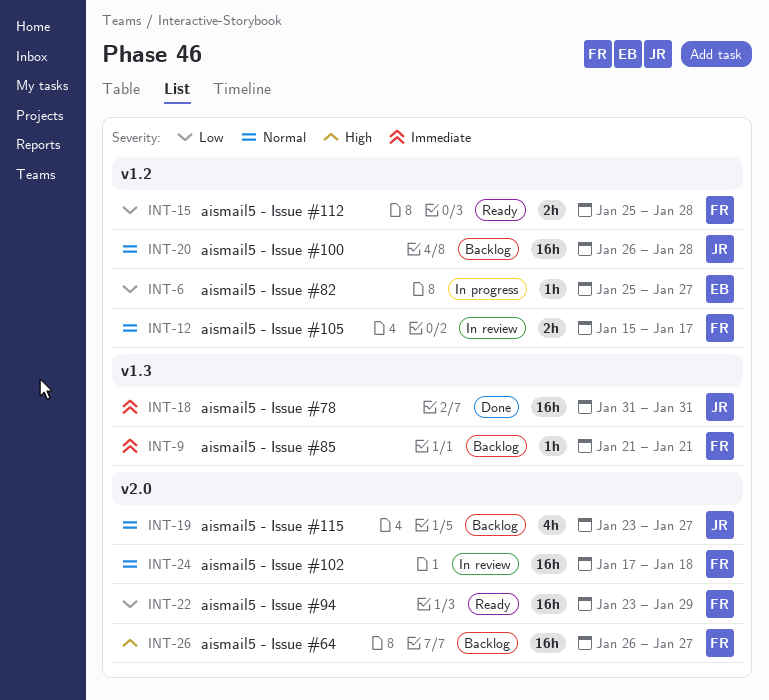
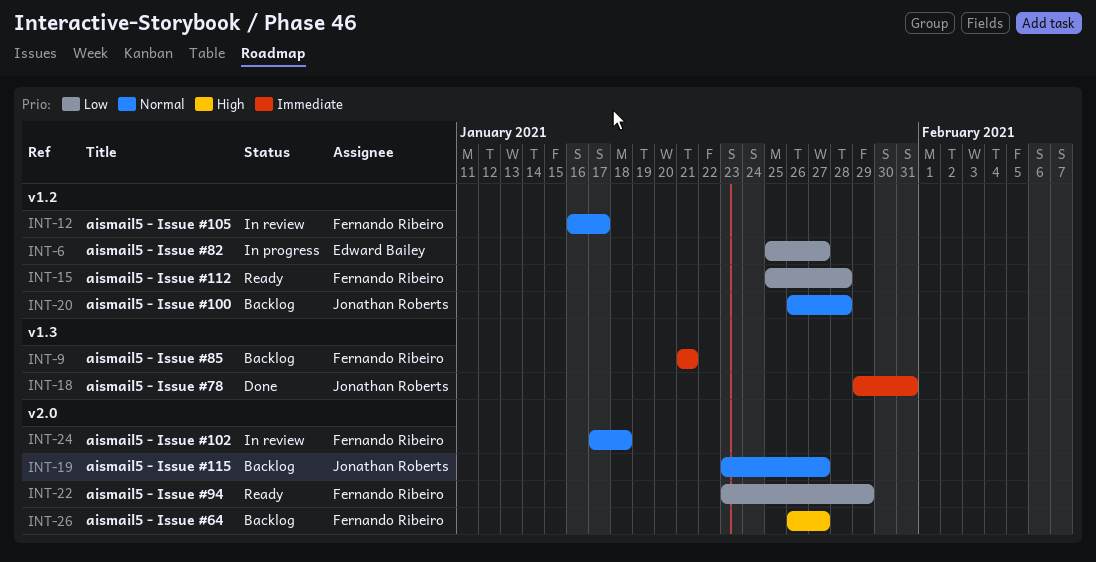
INT-12, start: Jan 15 -> Jan 16
INT-18, start: Jan 31 -> Jan 29

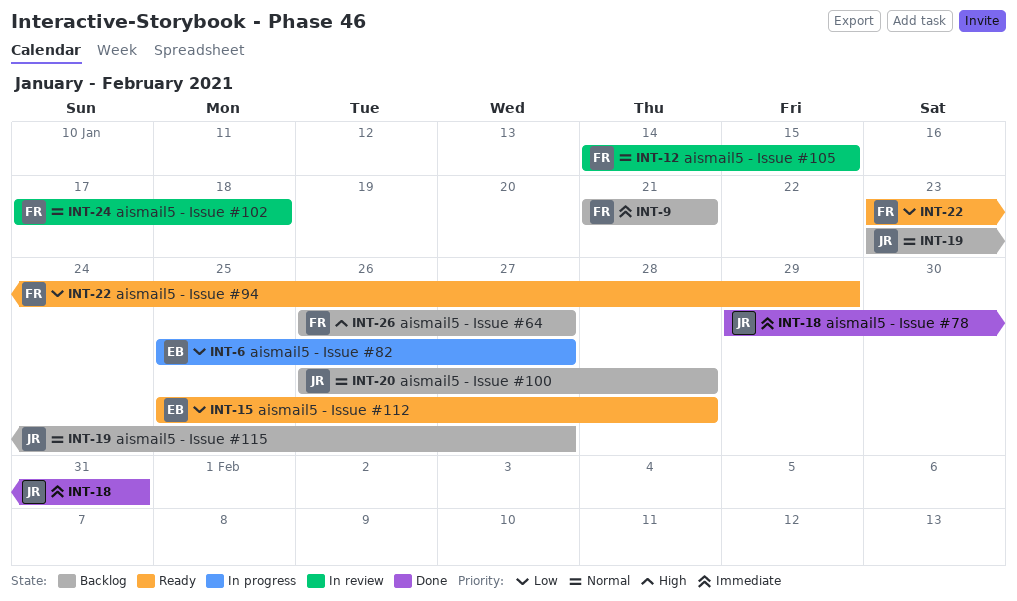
INT-12, start: Jan 16 -> Jan 14
INT-12, due: Jan 17 -> Jan 15
INT-15, owner: Fernando Ribeiro -> Edward Bailey

